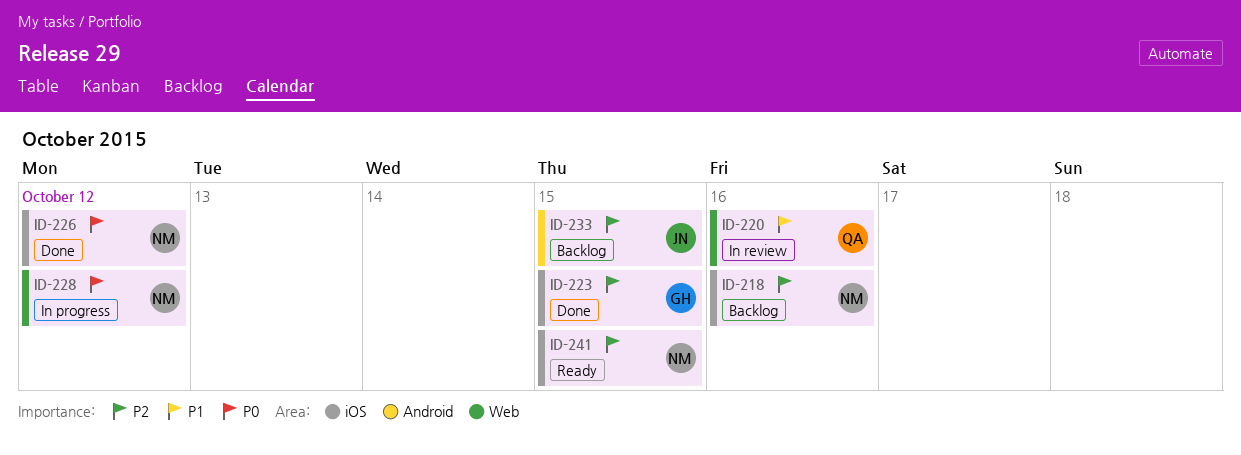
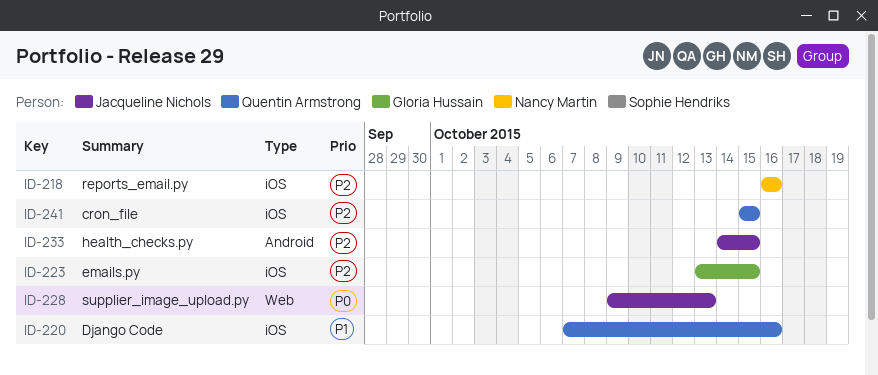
ID-220, label: Web -> iOS
ID-226: present -> none
ID-228, owner: Nancy Martin -> Jacqueline Nichols
ID-228, due: Oct 12 -> Oct 13
ID-241, owner: Nancy Martin -> Quentin Armstrong

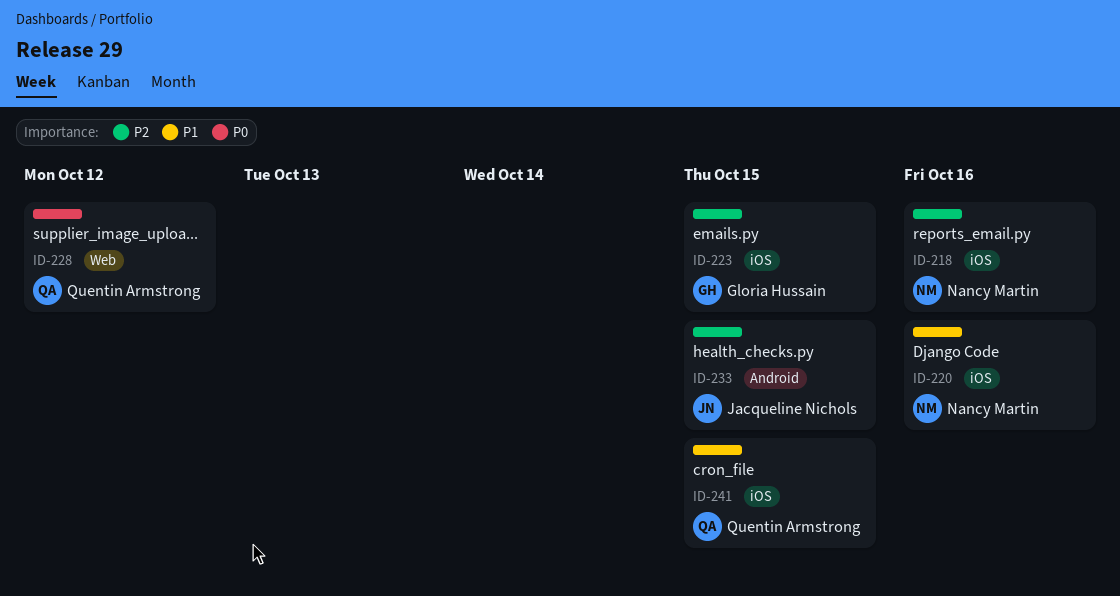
ID-220, owner: Quentin Armstrong -> Nancy Martin
ID-228, owner: Jacqueline Nichols -> Quentin Armstrong
ID-228, due: Oct 13 -> Oct 12
ID-241, priority: P2 -> P1

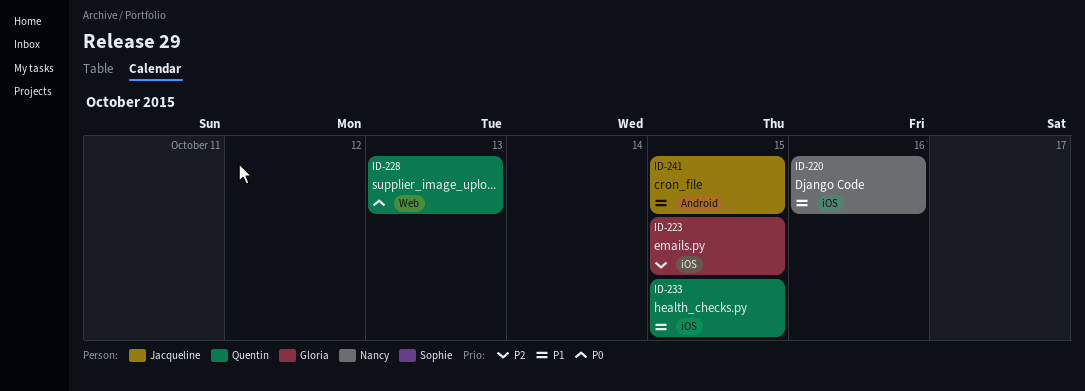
ID-218: present -> none
ID-228, due: Oct 12 -> Oct 13
ID-233, owner: Jacqueline Nichols -> Quentin Armstrong
ID-233, priority: P2 -> P1
ID-233, label: Android -> iOS
ID-241, owner: Quentin Armstrong -> Jacqueline Nichols
ID-241, label: iOS -> Android

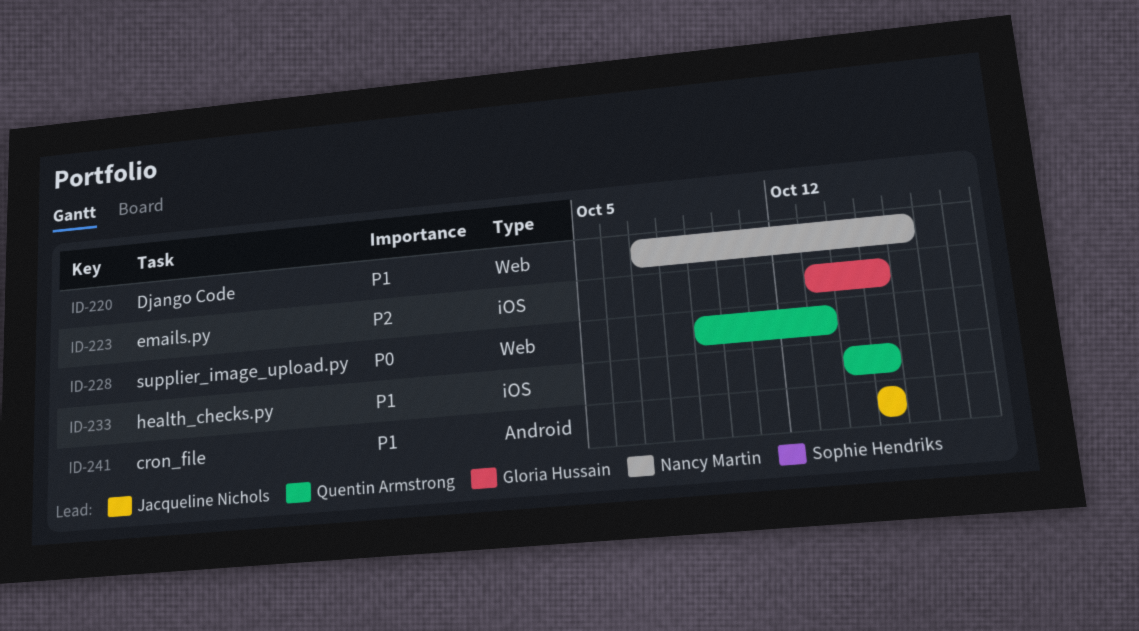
ID-220, label: iOS -> Web

